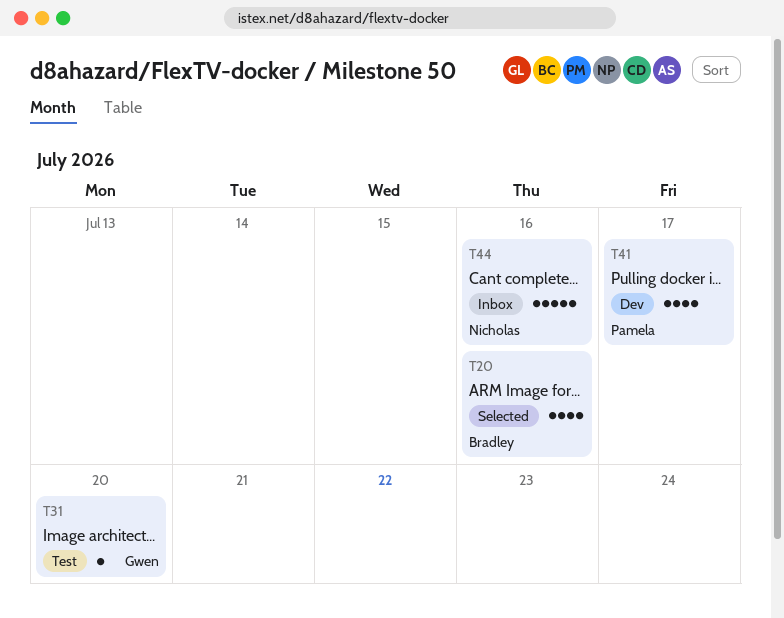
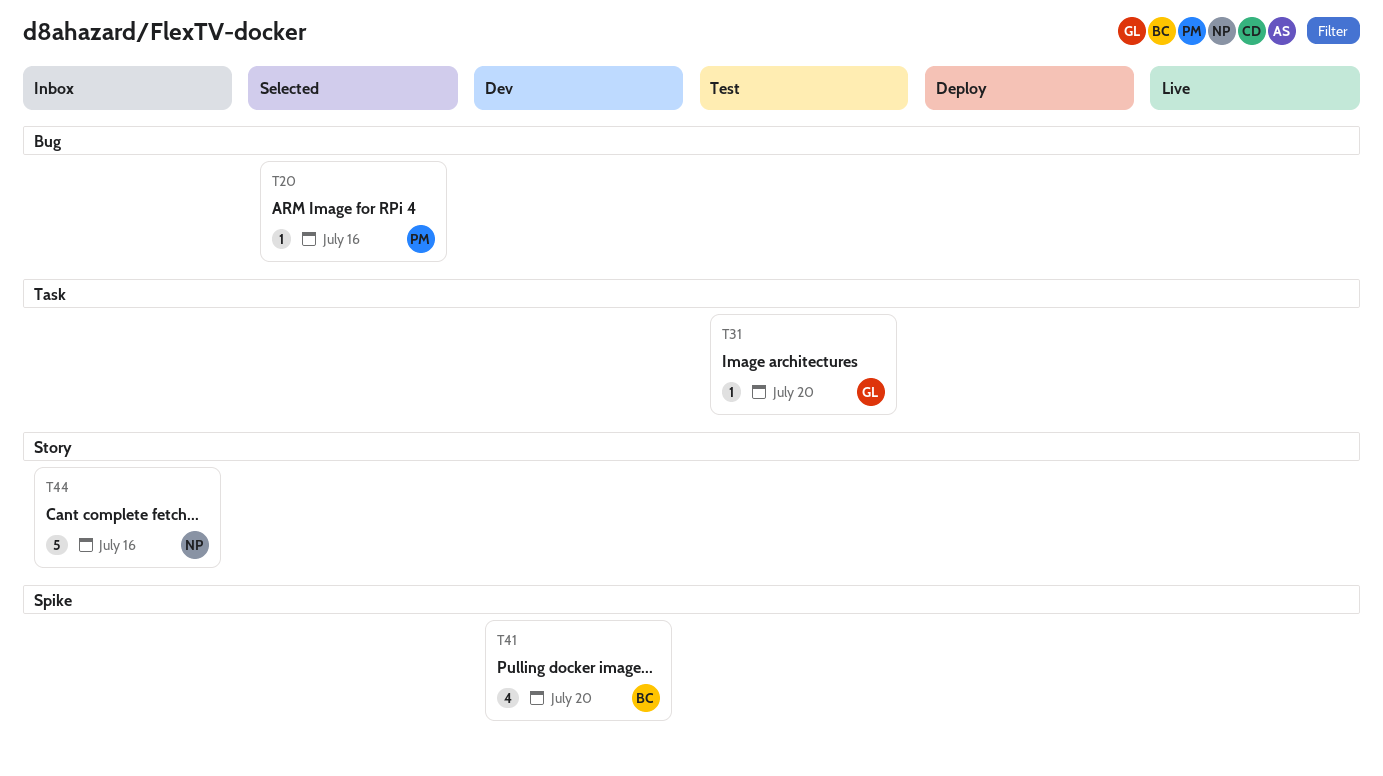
T20, owner: Bradley -> Pamela
T20, estimate: 4 -> 1
T41, owner: Pamela -> Bradley
T41, due: Jul 17 -> Jul 20

